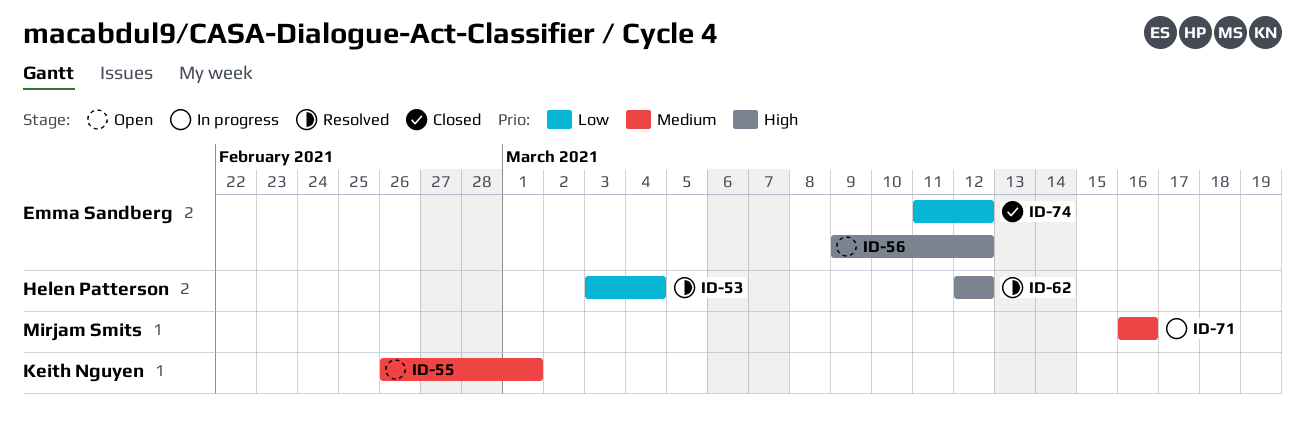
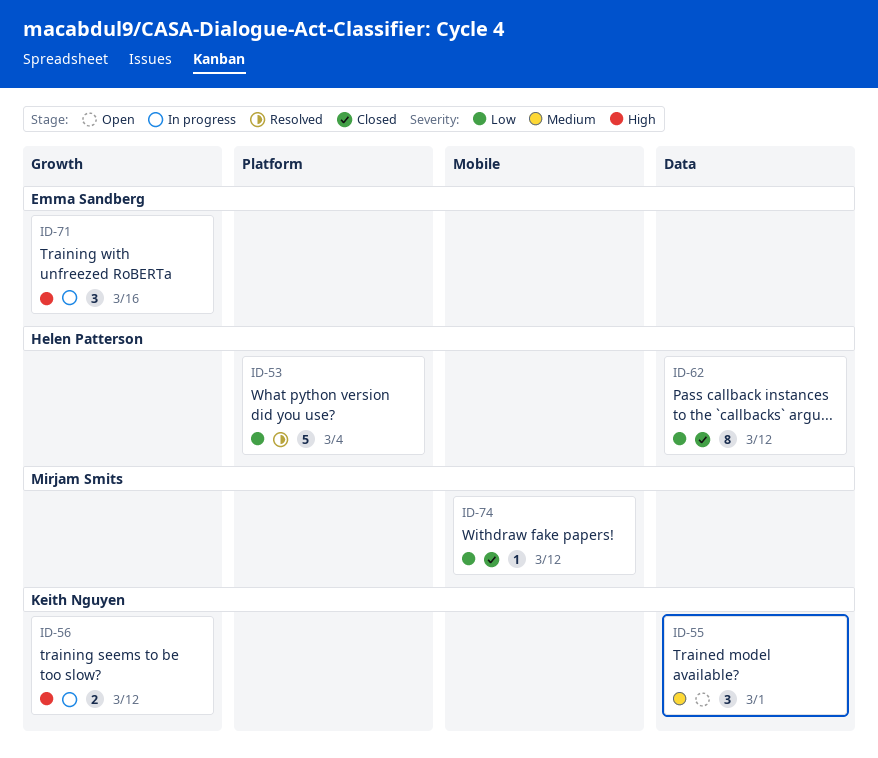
ID-56, status: Open -> In progress
ID-56, owner: Emma Sandberg -> Keith Nguyen
ID-62, status: Resolved -> Closed
ID-62, priority: High -> Low
ID-71, owner: Mirjam Smits -> Emma Sandberg
ID-71, priority: Medium -> High
ID-74, owner: Emma Sandberg -> Mirjam Smits

